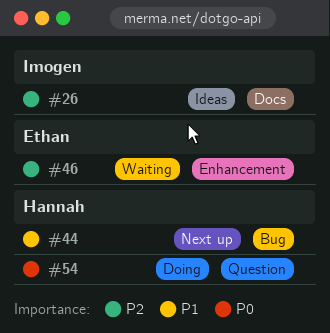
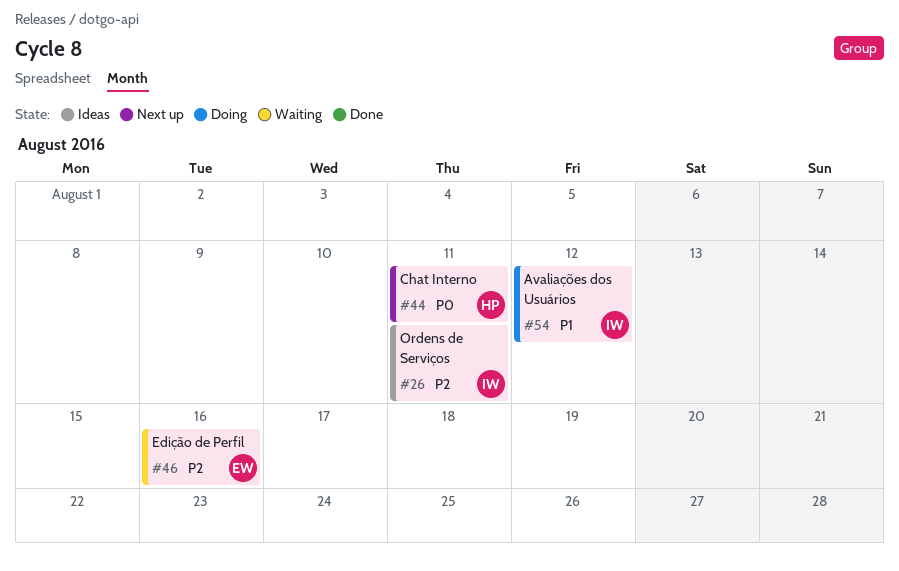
#44, priority: P1 -> P0
#54, owner: Hannah -> Imogen
#54, priority: P0 -> P1

